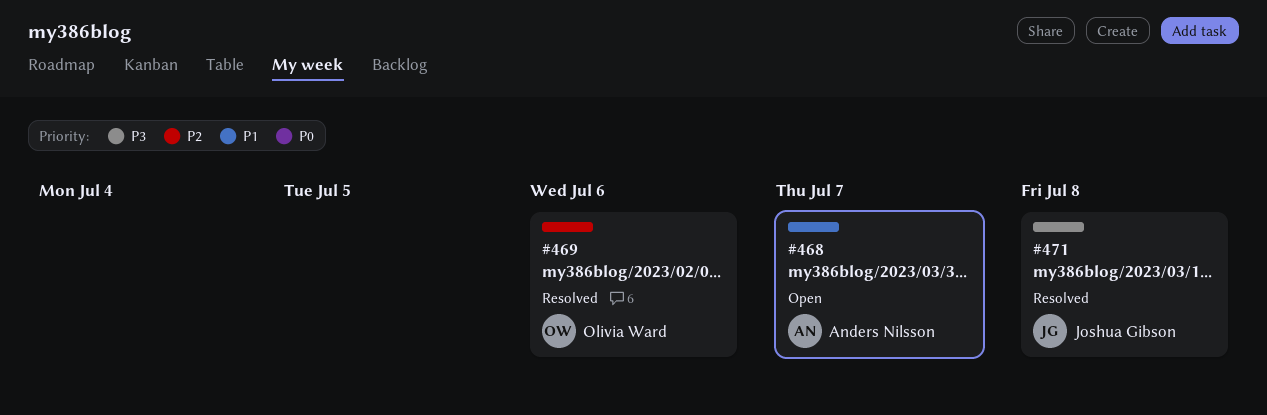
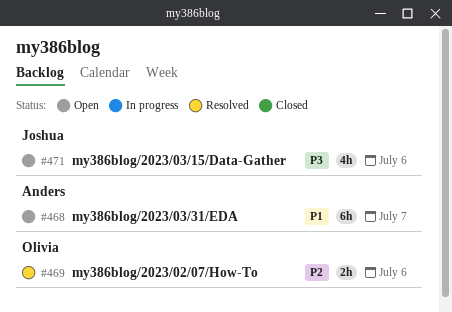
#471, status: Resolved -> Open
#471, due: Jul 8 -> Jul 6

